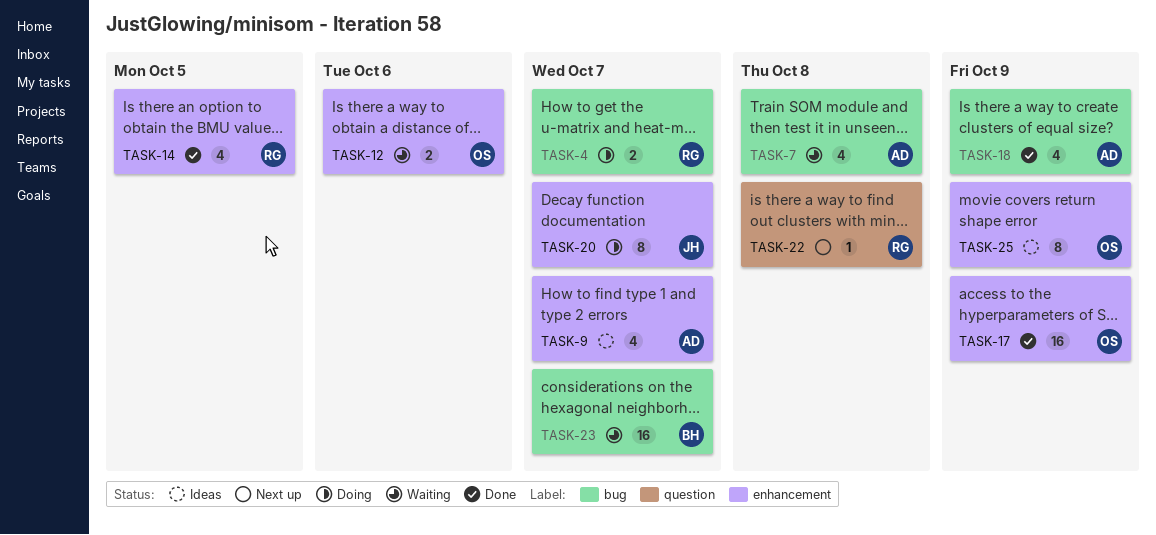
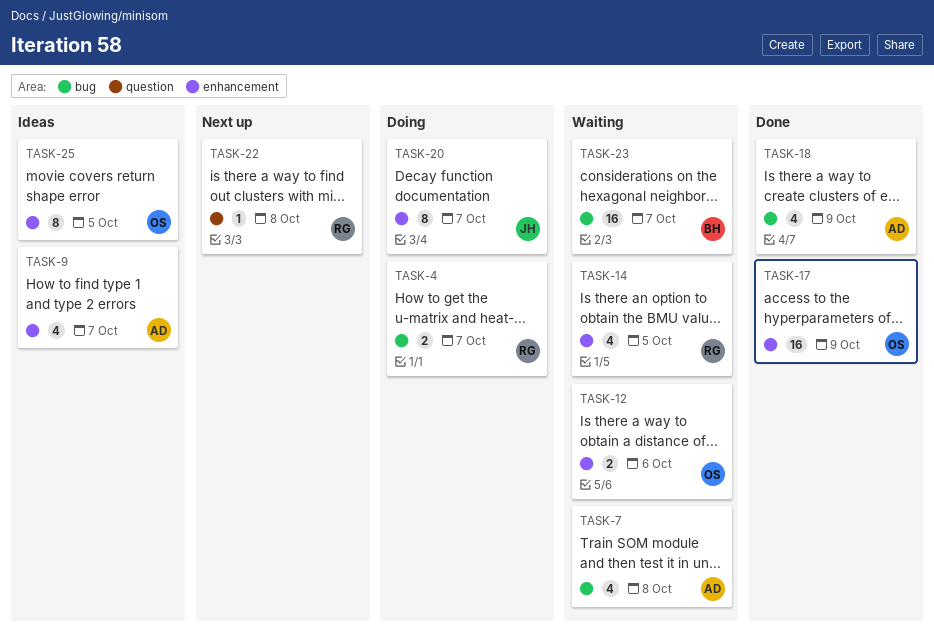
TASK-14, status: Done -> Waiting
TASK-25, due: Oct 9 -> Oct 5

